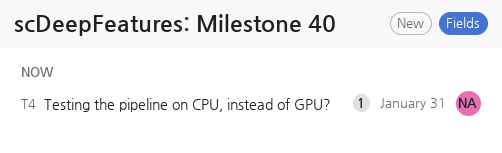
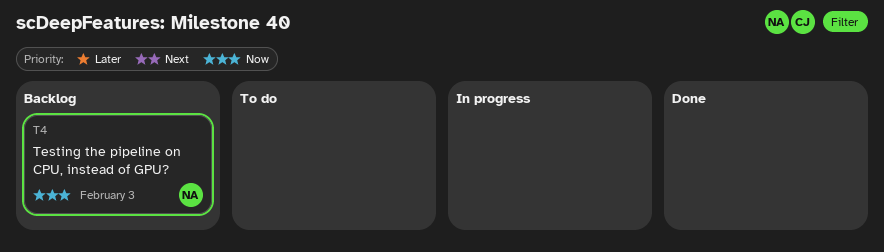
T4, due: Jan 31 -> Feb 3

